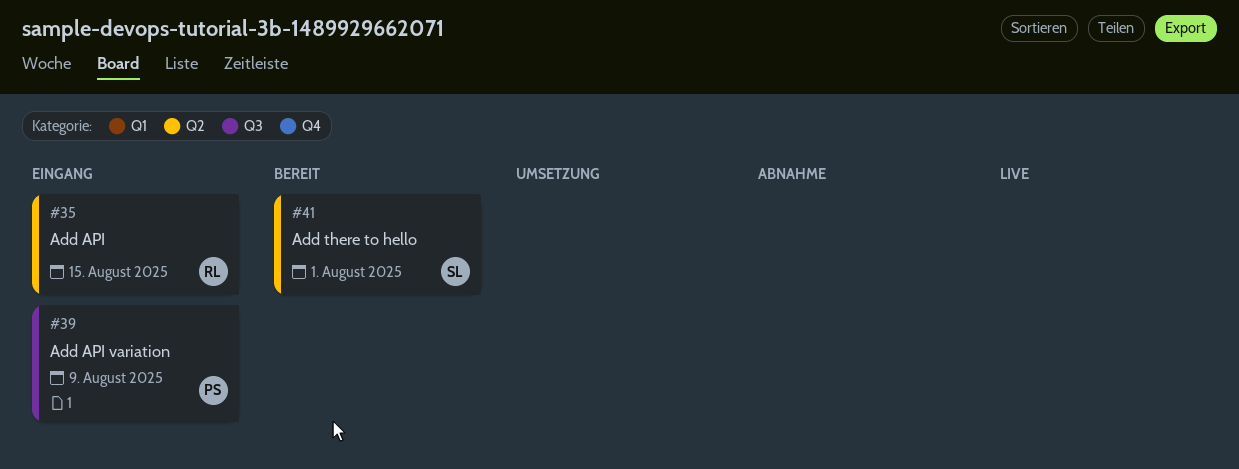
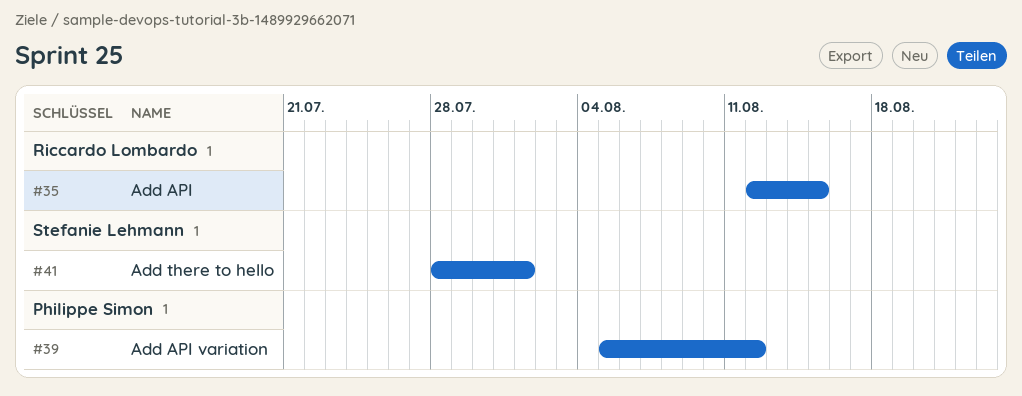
#39, due: Aug 9 -> Aug 12

